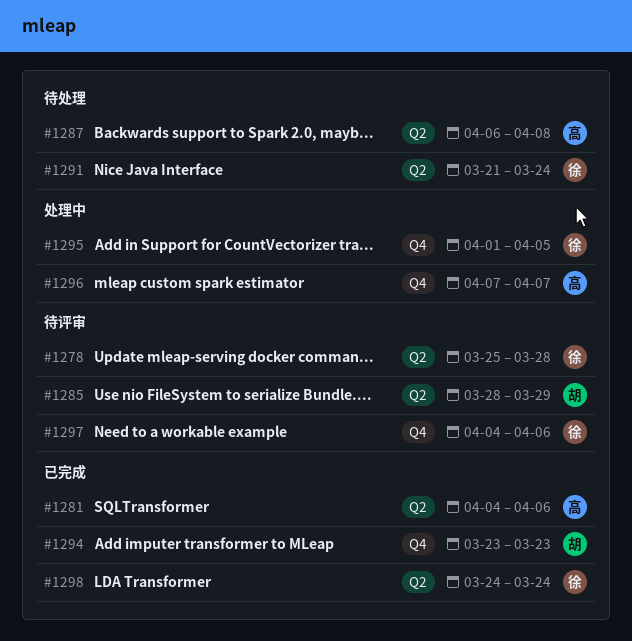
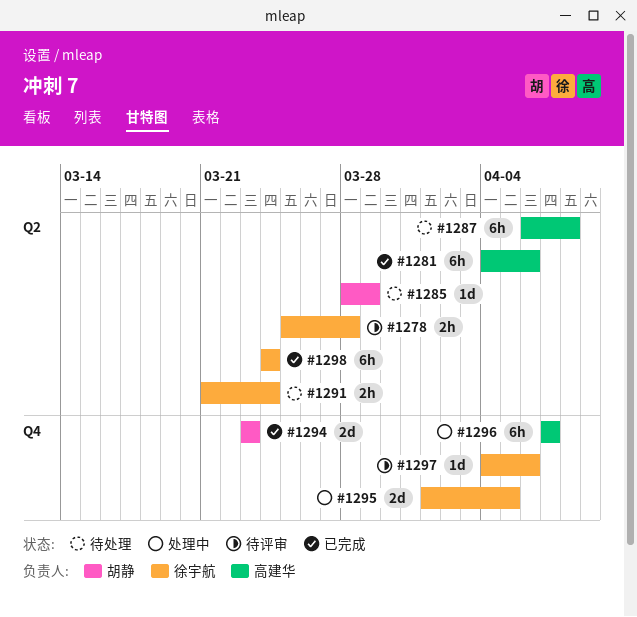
#1285, status: 待评审 -> 待处理

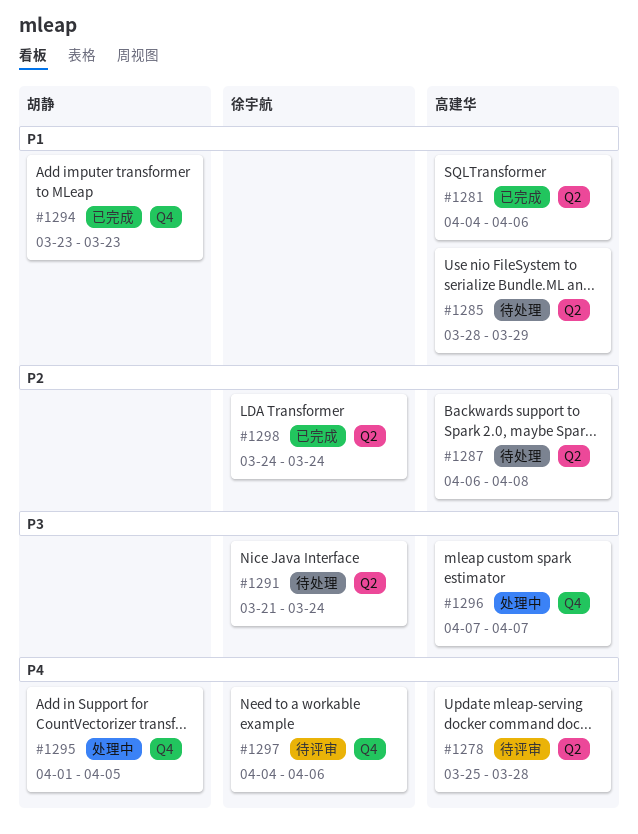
#1278, owner: 徐宇航 -> 高建华
#1285, owner: 胡静 -> 高建华
#1295, owner: 徐宇航 -> 胡静

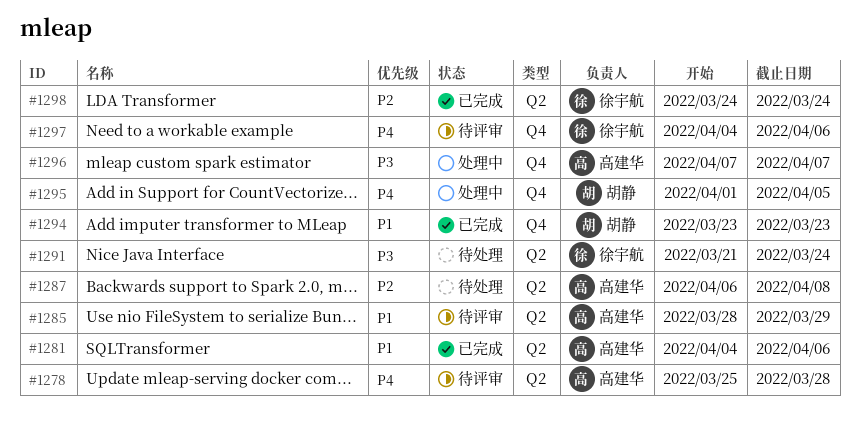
#1285, status: 待处理 -> 待评审

